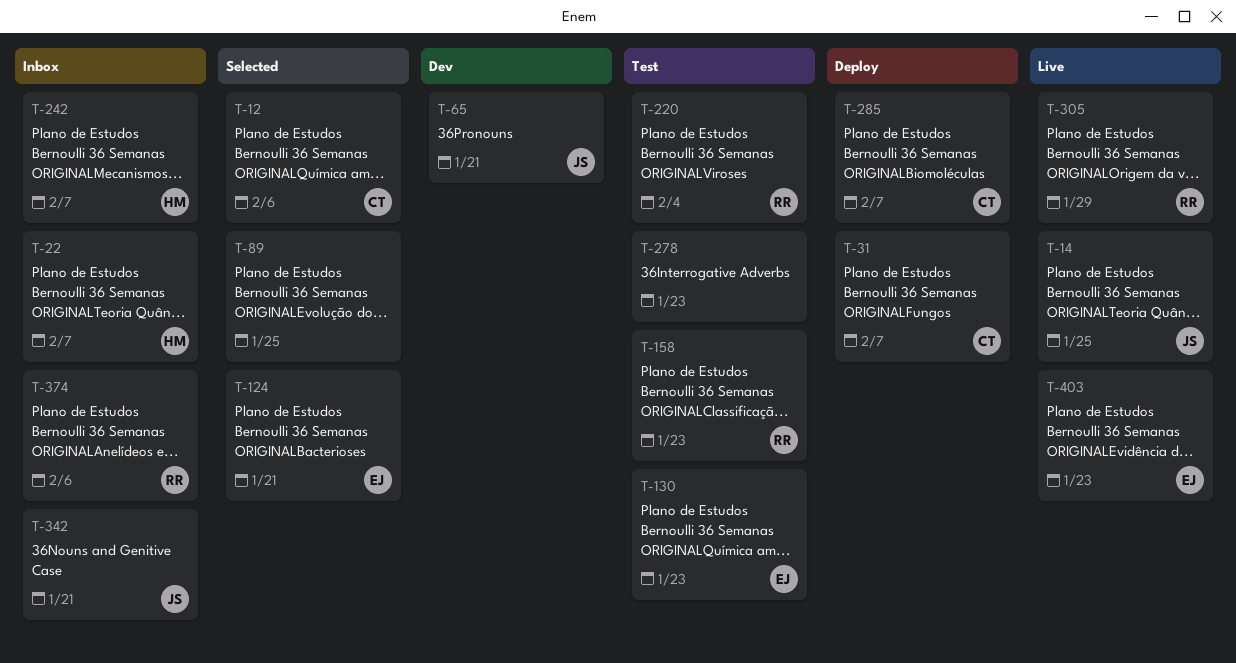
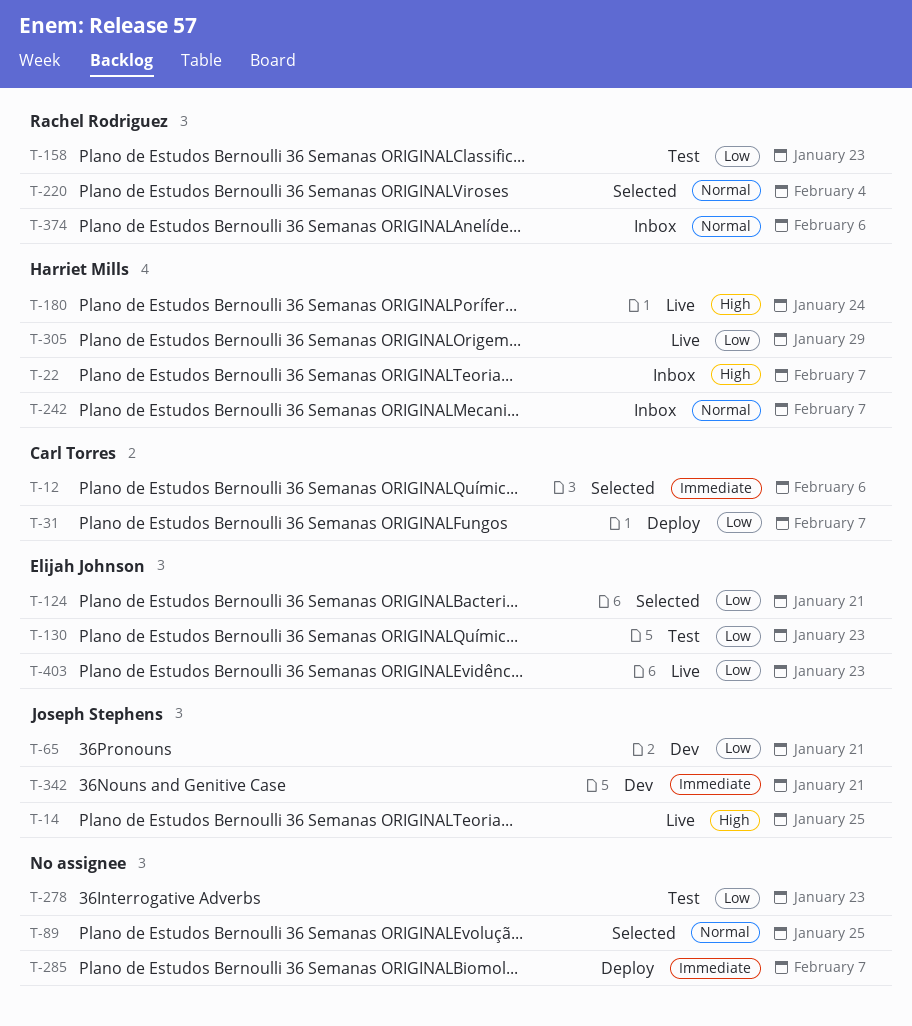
T-180: none -> present
T-220, status: Test -> Selected
T-285, owner: Carl Torres -> none
T-305, owner: Rachel Rodriguez -> Harriet Mills
T-342, status: Inbox -> Dev

